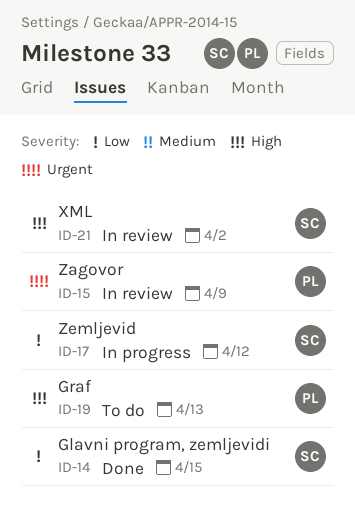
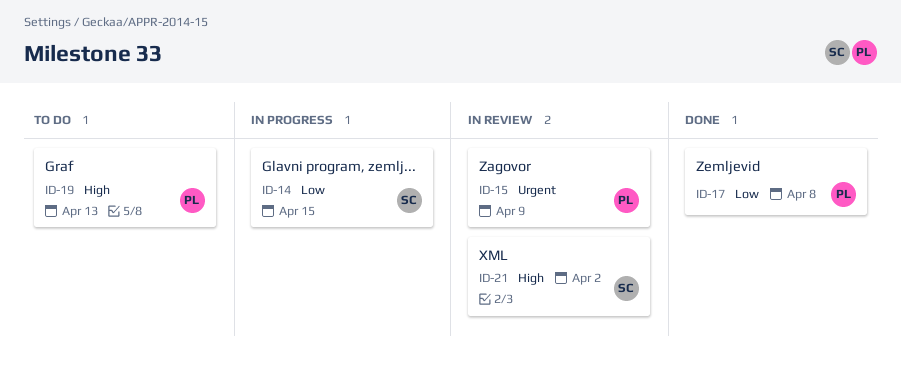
ID-14, status: Done -> In progress
ID-17, status: In progress -> Done
ID-17, owner: SC -> PL
ID-17, due: Apr 12 -> Apr 8

